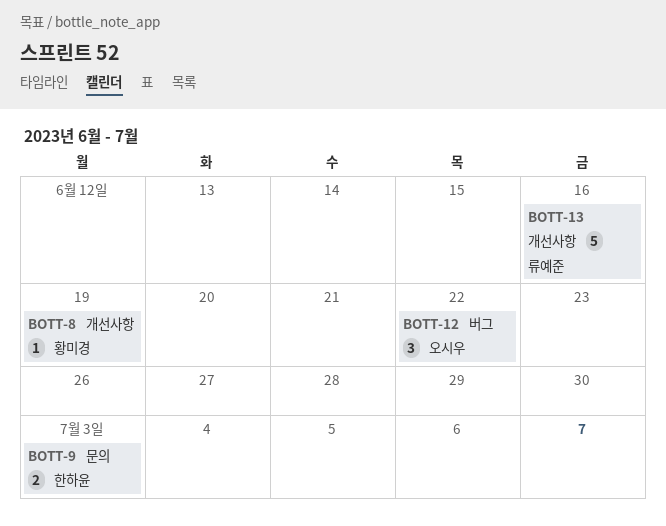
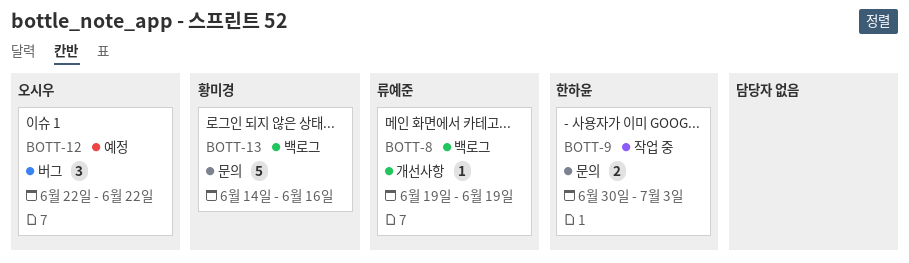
BOTT-8, owner: 황미경 -> 류예준
BOTT-13, owner: 류예준 -> 황미경
BOTT-13, label: 개선사항 -> 문의

